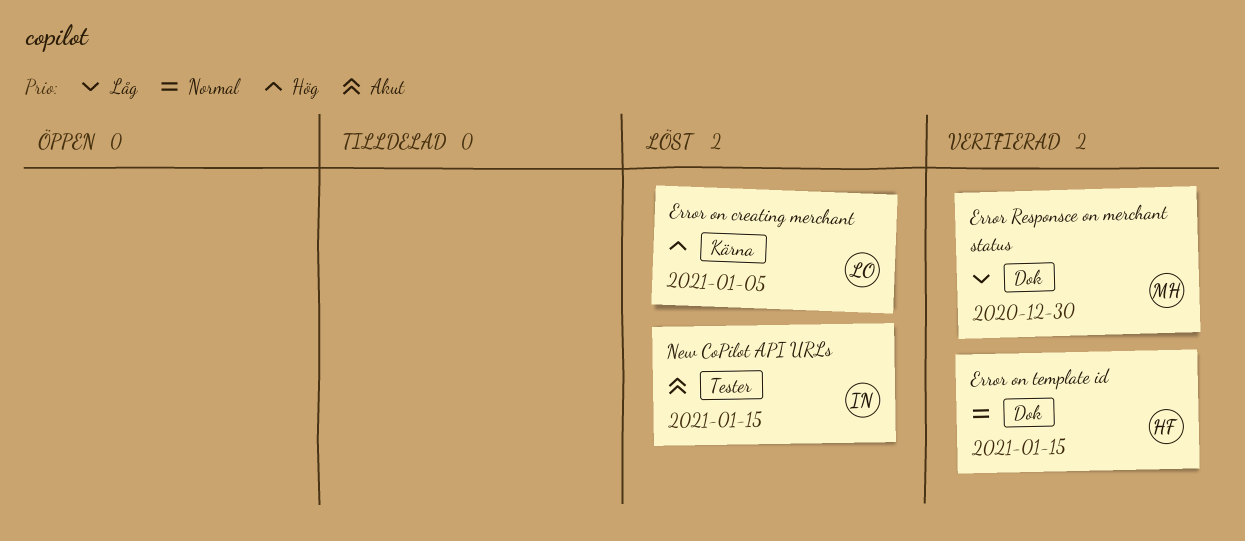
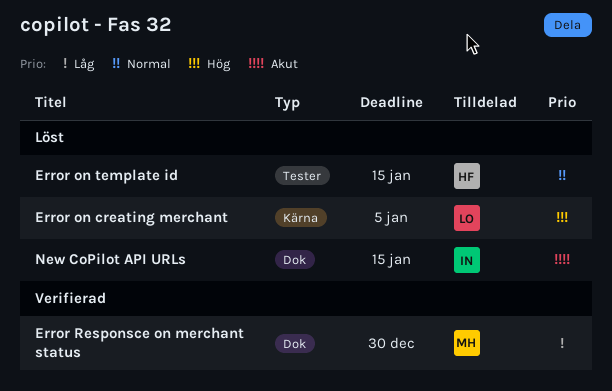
Error on template id, status: Verifierad -> Löst
Error on template id, label: Dok -> Tester
New CoPilot API URLs, label: Tester -> Dok

